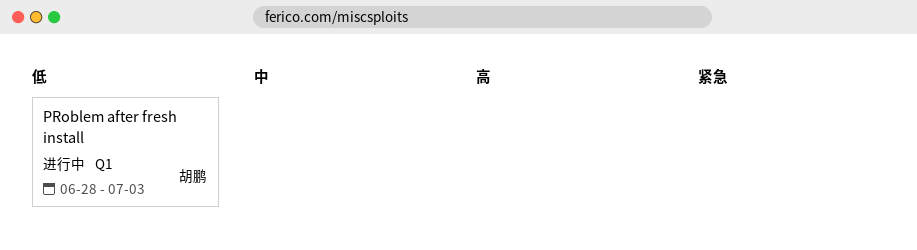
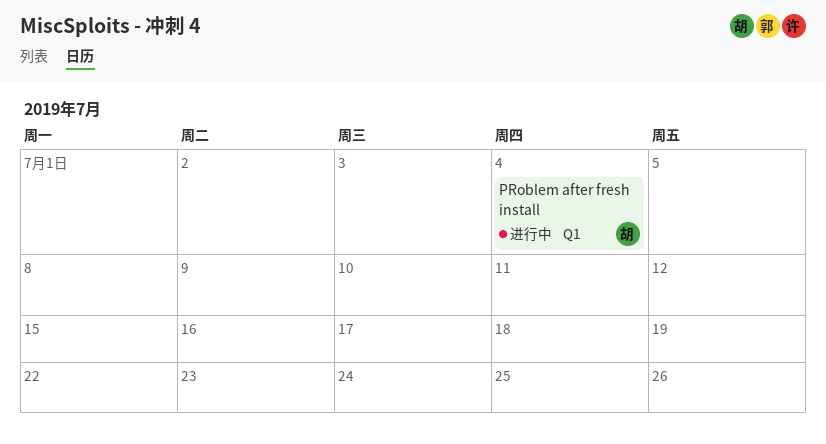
PRoblem after fresh install, due: Jul 3 -> Jul 4

